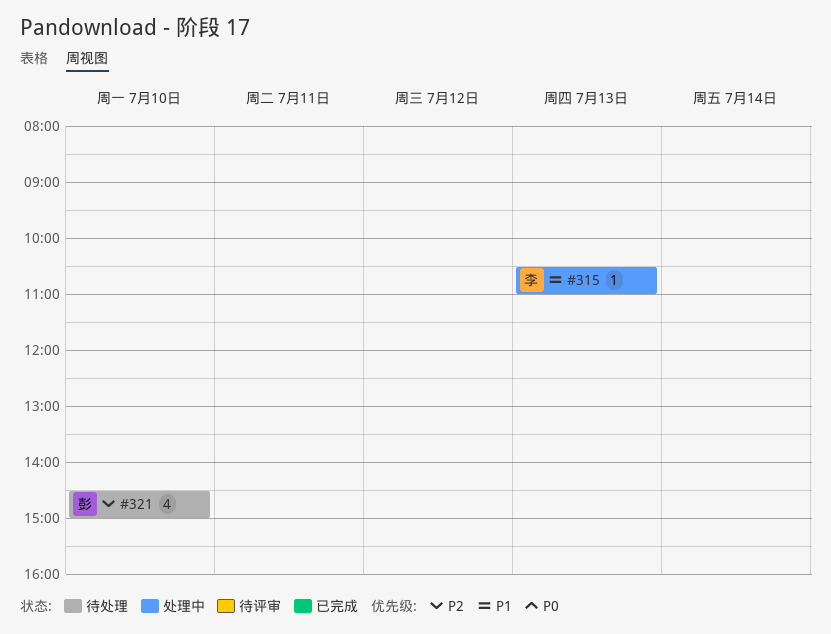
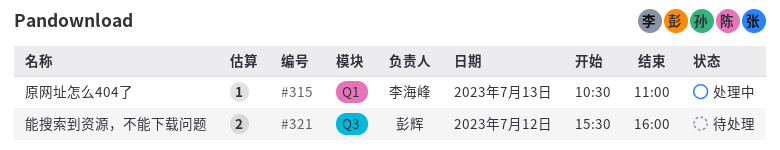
#321, estimate: 4 -> 2
#321, day: Jul 10 -> Jul 12
#321, begins: 14:30 -> 15:30
#321, ends: 15:00 -> 16:00

